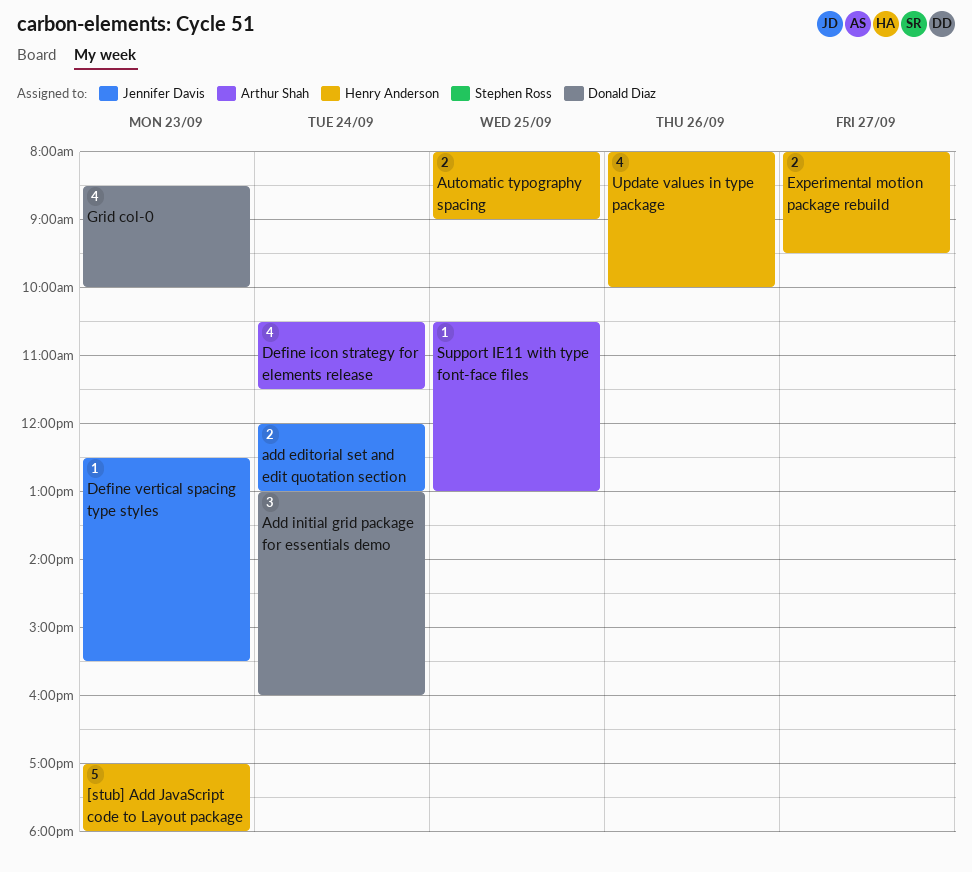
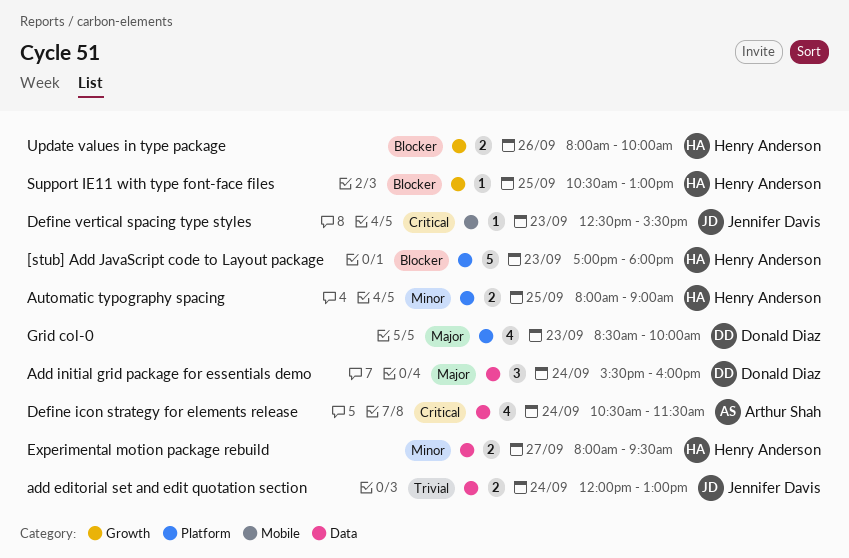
Add initial grid package for essentials demo, begins: 13:00 -> 15:30
Support IE11 with type font-face files, owner: Arthur Shah -> Henry Anderson
Update values in type package, estimate: 4 -> 2

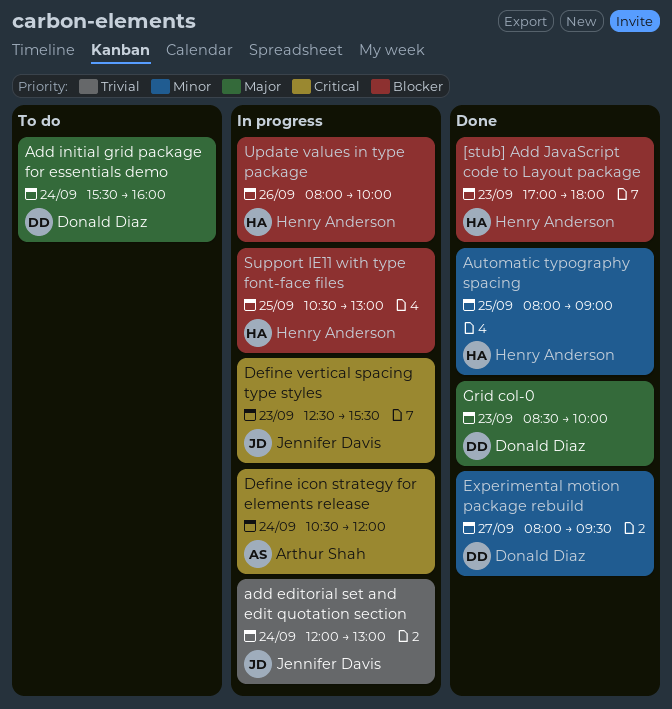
Define icon strategy for elements release, ends: 11:30 -> 12:00
Experimental motion package rebuild, owner: Henry Anderson -> Donald Diaz

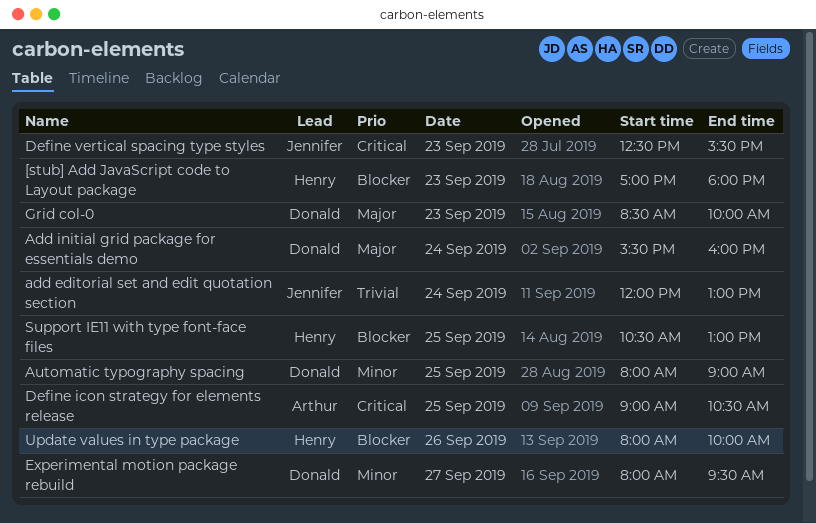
Automatic typography spacing, owner: Henry Anderson -> Donald Diaz
Define icon strategy for elements release, day: Sep 24 -> Sep 25
Define icon strategy for elements release, begins: 10:30 -> 09:00
Define icon strategy for elements release, ends: 12:00 -> 10:30

